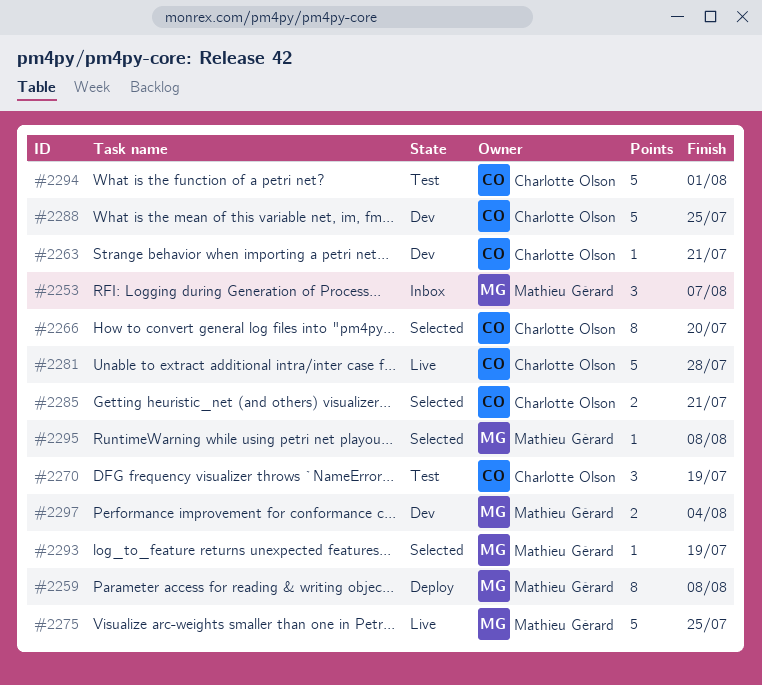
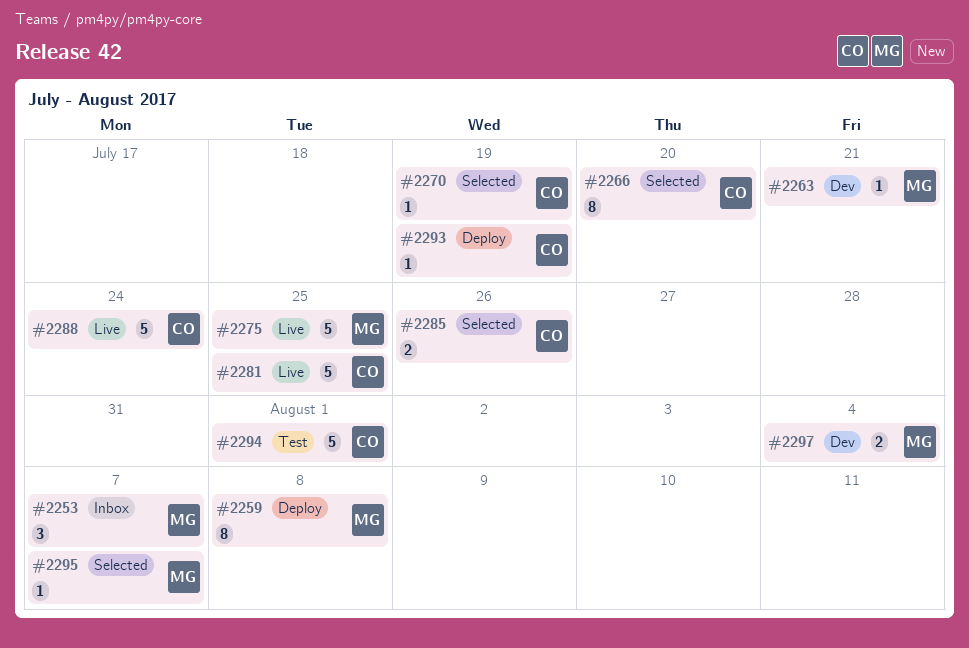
#2263, owner: Charlotte Olson -> Mathieu Gérard
#2270, status: Test -> Selected
#2270, estimate: 3 -> 1
#2281, due: Jul 28 -> Jul 25
#2285, due: Jul 21 -> Jul 26
#2288, status: Dev -> Live
#2288, due: Jul 25 -> Jul 24
#2293, status: Selected -> Deploy
#2293, owner: Mathieu Gérard -> Charlotte Olson
#2295, due: Aug 8 -> Aug 7

